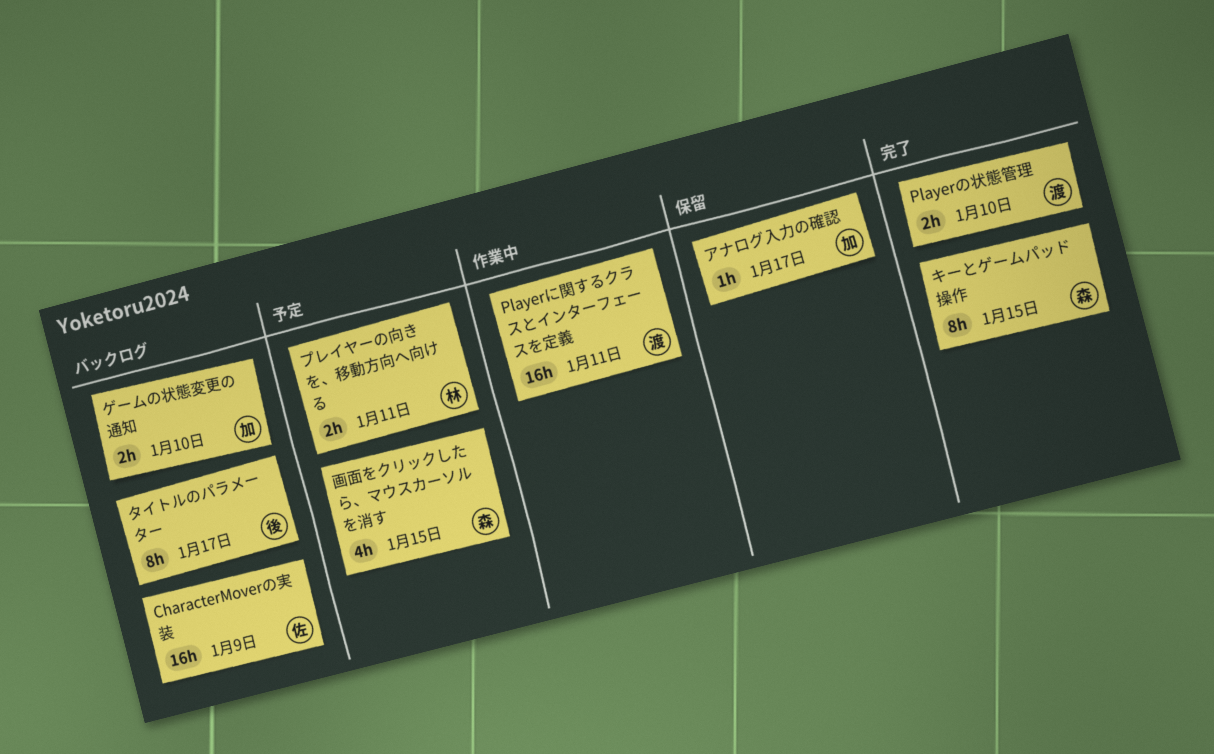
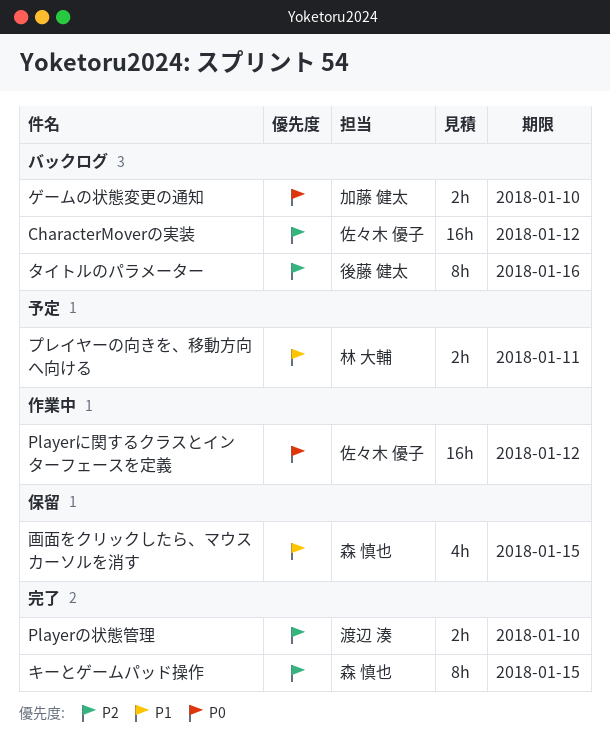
CharacterMoverの実装, due: Jan 9 -> Jan 12
Playerに関するクラスとインターフェースを定義, owner: 渡辺 湊 -> 佐々木 優子
Playerに関するクラスとインターフェースを定義, due: Jan 11 -> Jan 12
アナログ入力の確認: present -> none
タイトルのパラメーター, due: Jan 17 -> Jan 16
画面をクリックしたら、マウスカーソルを消す, status: 予定 -> 保留

